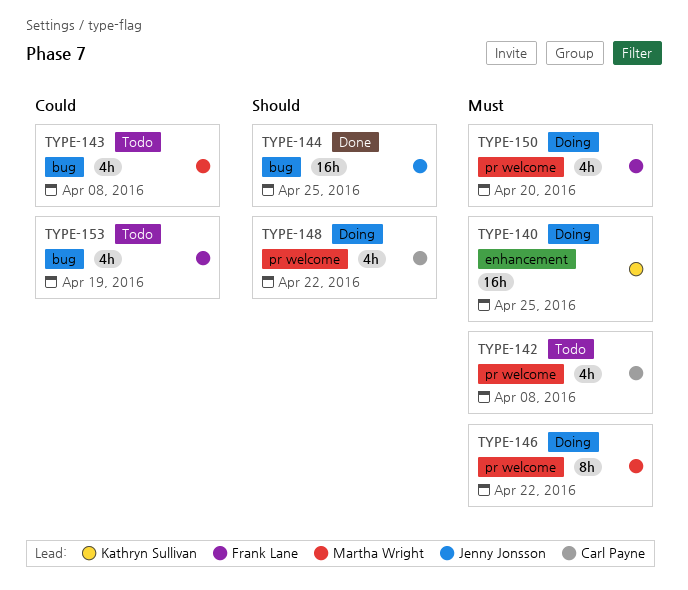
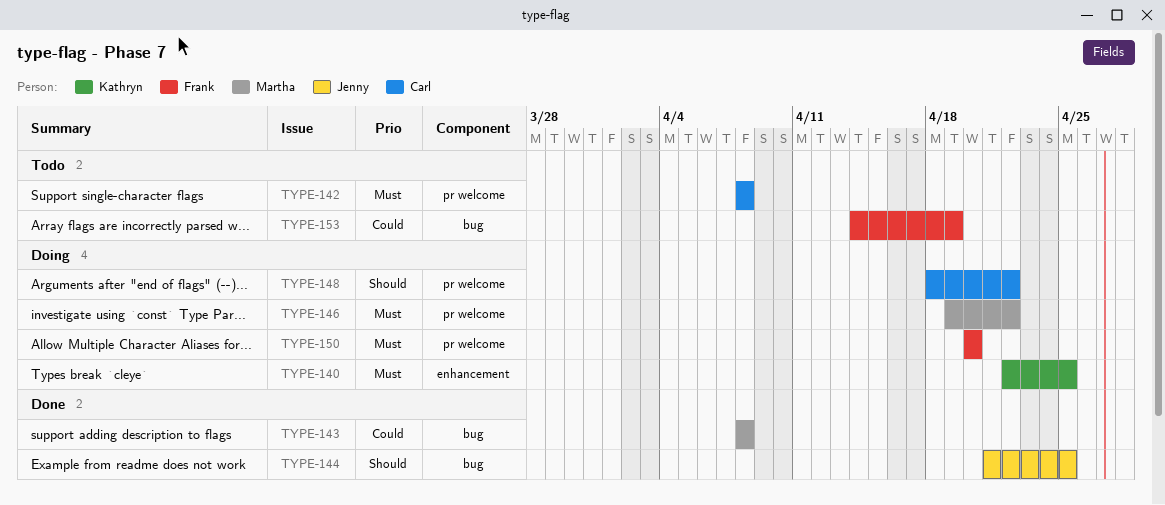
TYPE-143, status: Todo -> Done

